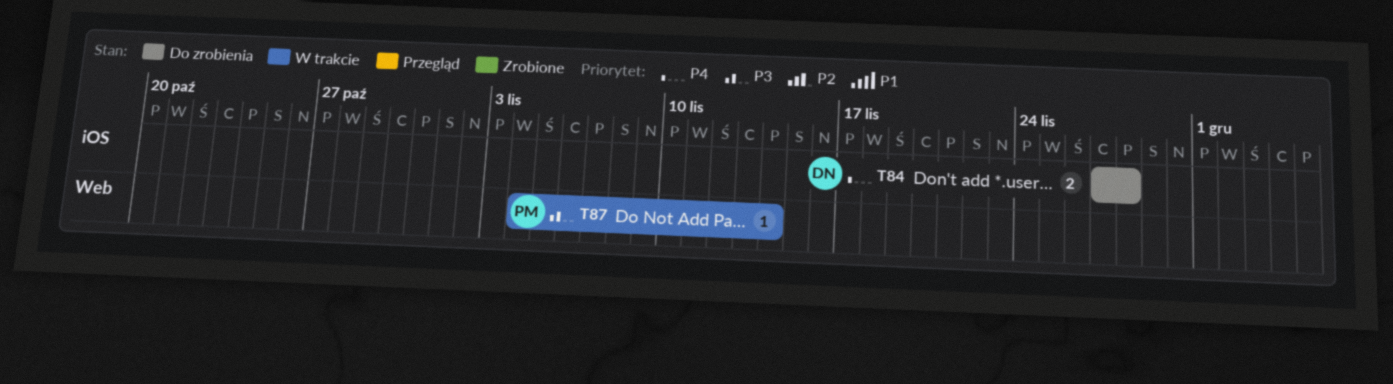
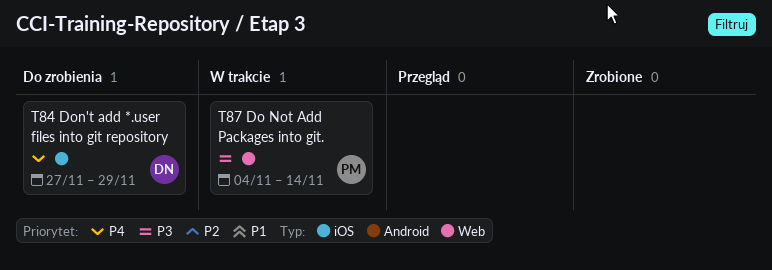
T84, due: Nov 28 -> Nov 29

